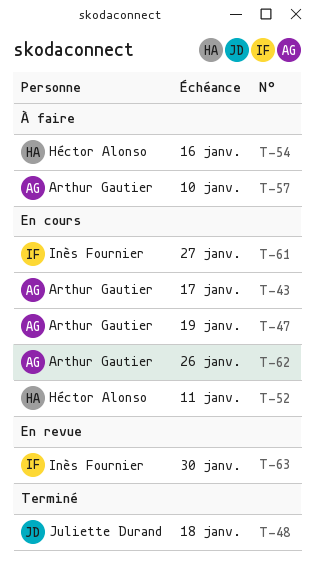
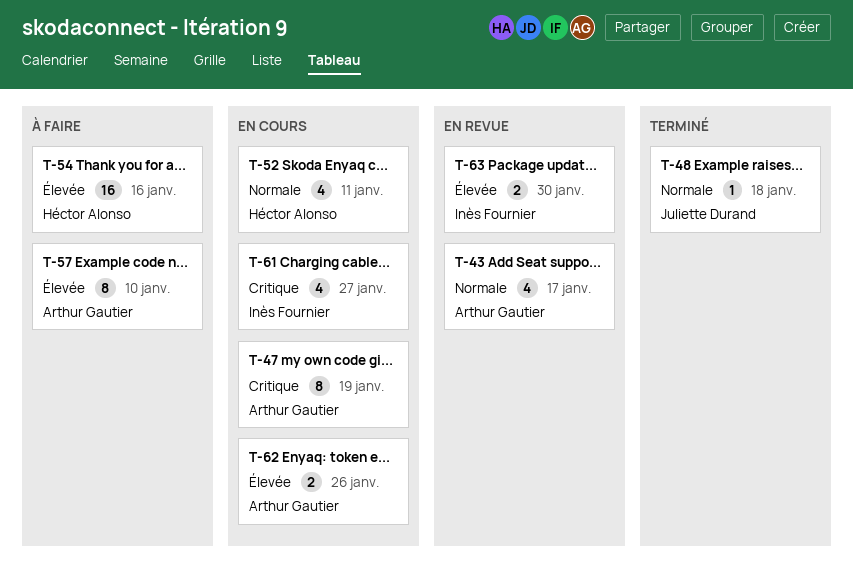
T-43, status: En cours -> En revue

